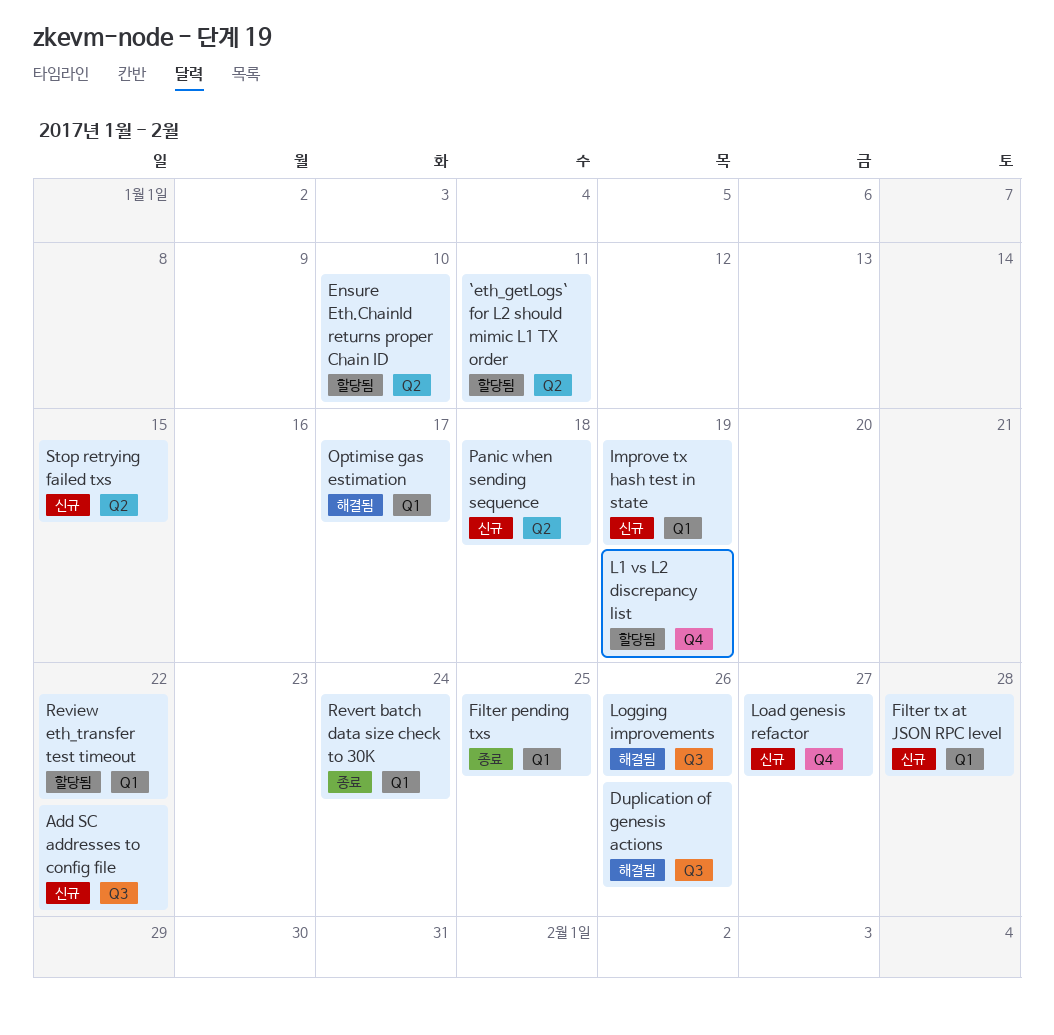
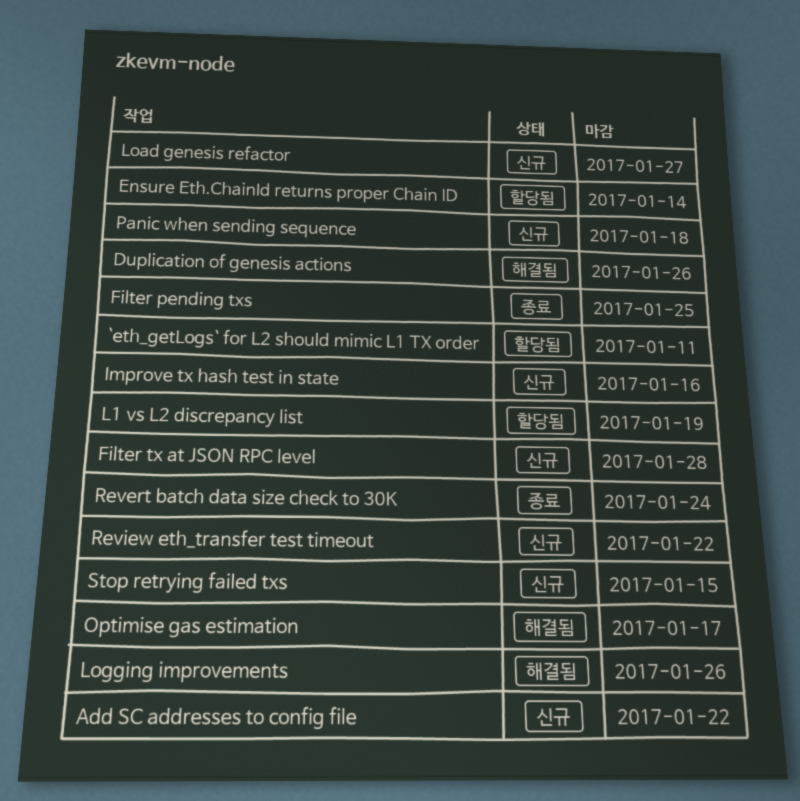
Ensure Eth.ChainId returns proper Chain ID, due: Jan 10 -> Jan 14
Improve tx hash test in state, due: Jan 19 -> Jan 16
Review eth_transfer test timeout, status: 할당됨 -> 신규

